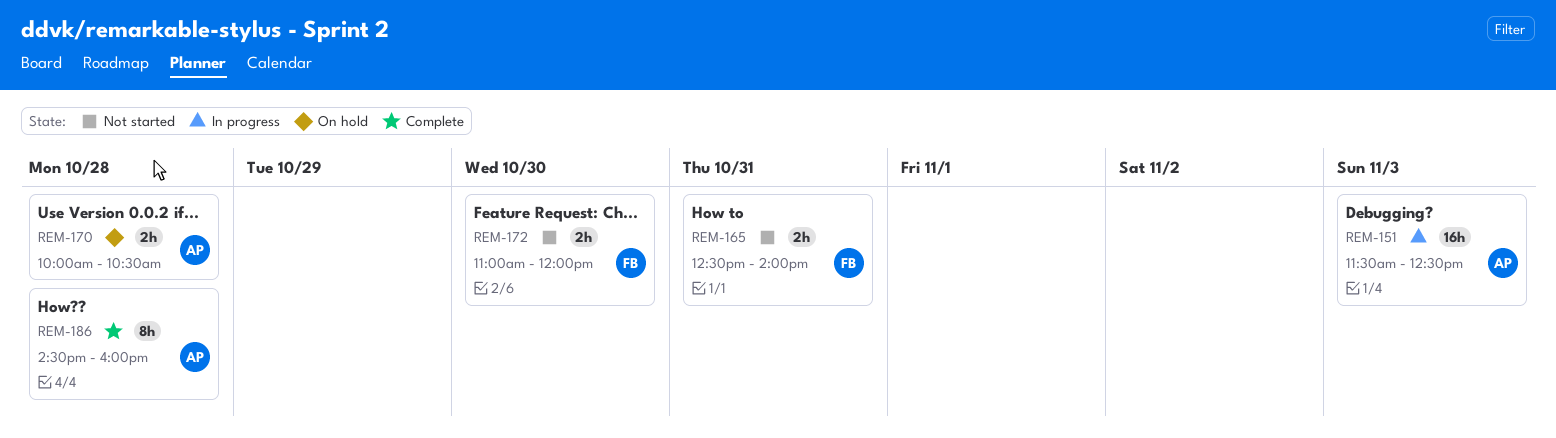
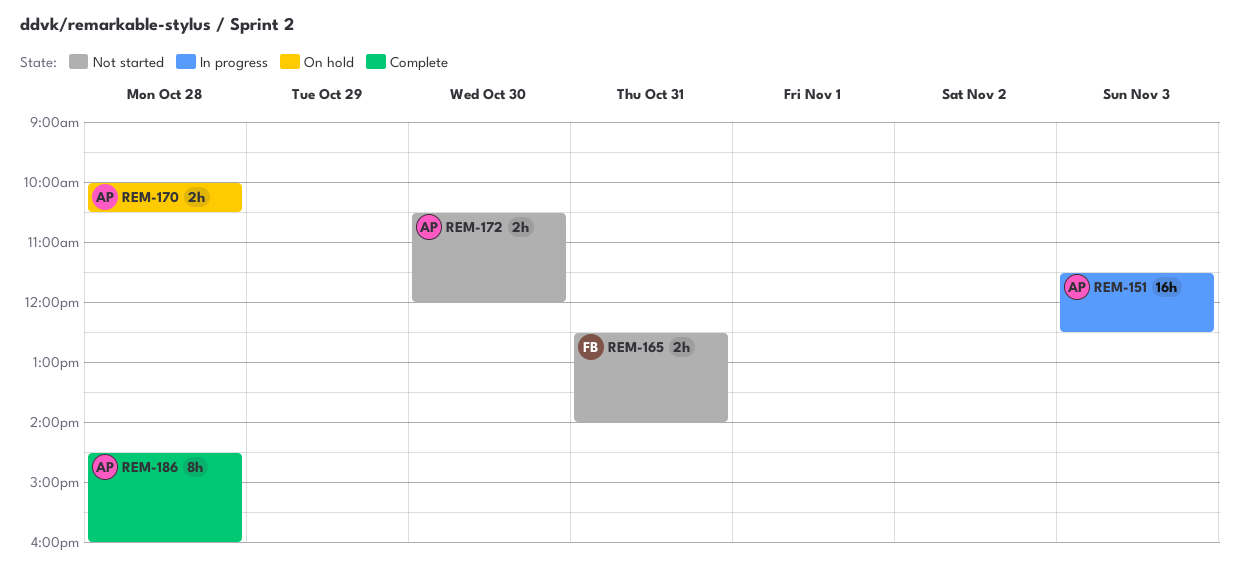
REM-172, owner: FB -> AP
REM-172, begins: 11:00 -> 10:30

